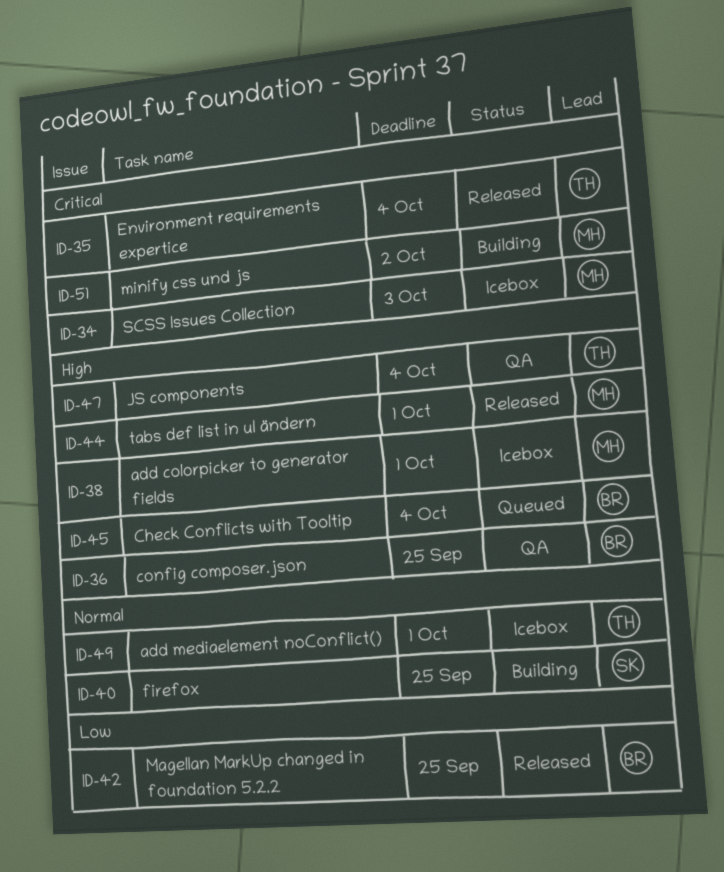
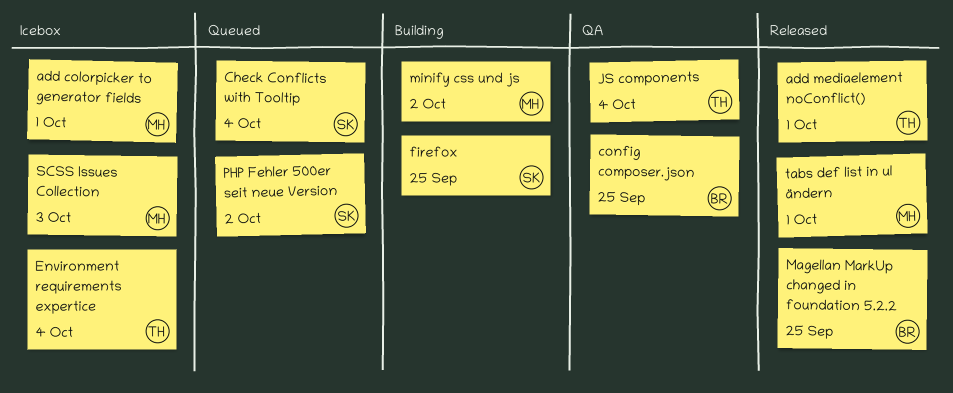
add mediaelement noConflict(), status: Icebox -> Released
Check Conflicts with Tooltip, owner: BR -> SK
Environment requirements expertice, status: Released -> Icebox
PHP Fehler 500er seit neue Version: none -> present

